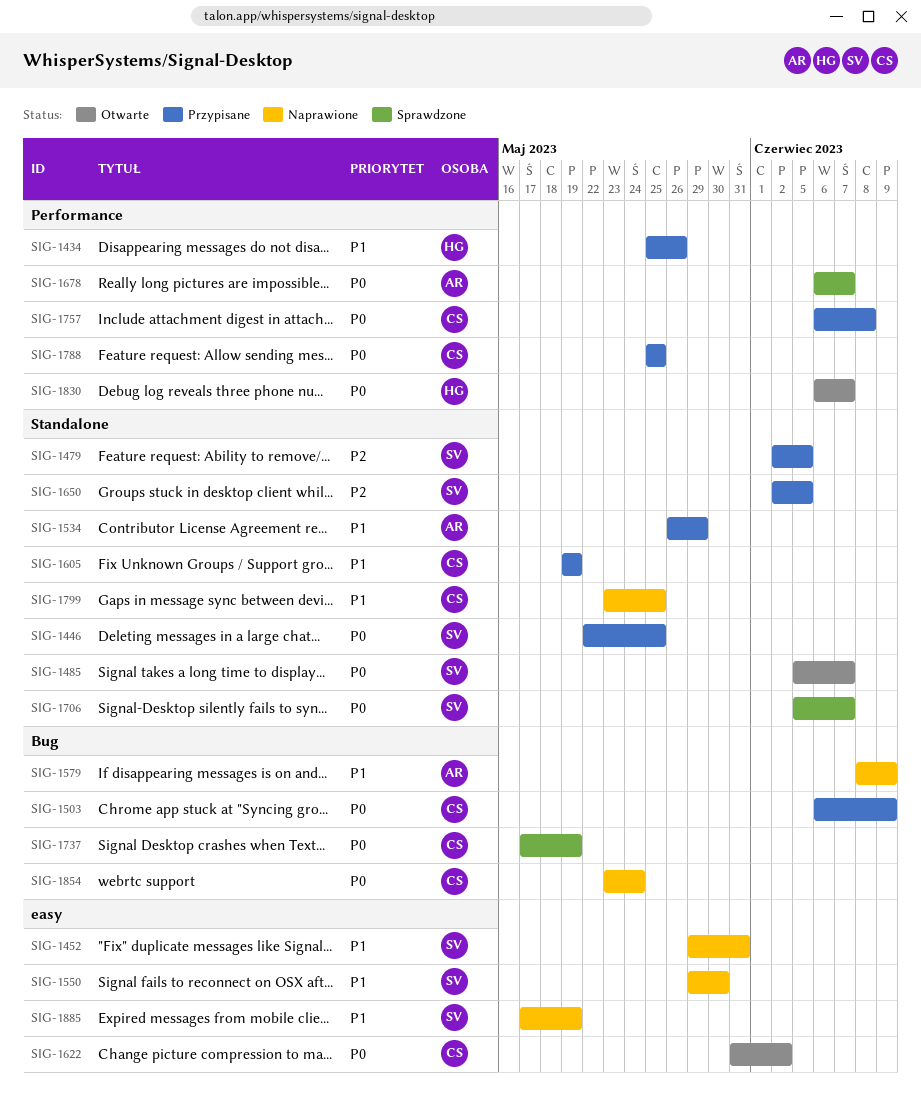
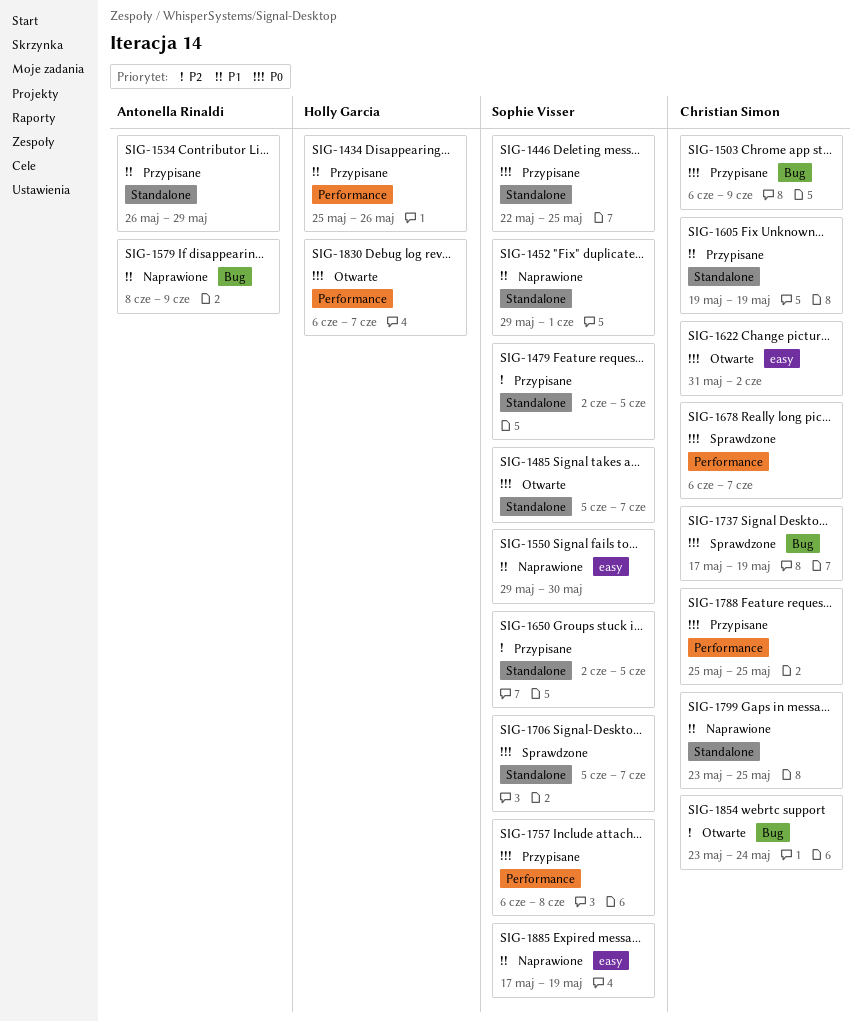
SIG-1452, label: easy -> Standalone
SIG-1452, due: May 31 -> Jun 1
SIG-1678, owner: Antonella Rinaldi -> Christian Simon
SIG-1757, owner: Christian Simon -> Sophie Visser
SIG-1854, status: Naprawione -> Otwarte
SIG-1854, priority: P0 -> P2

